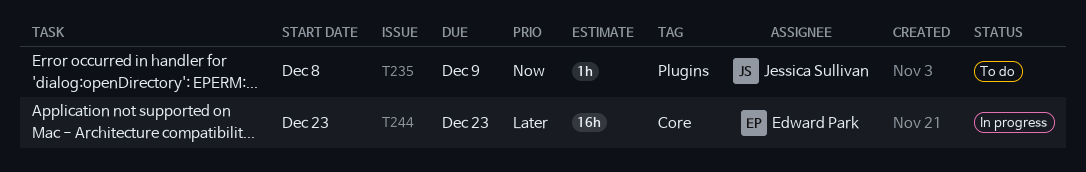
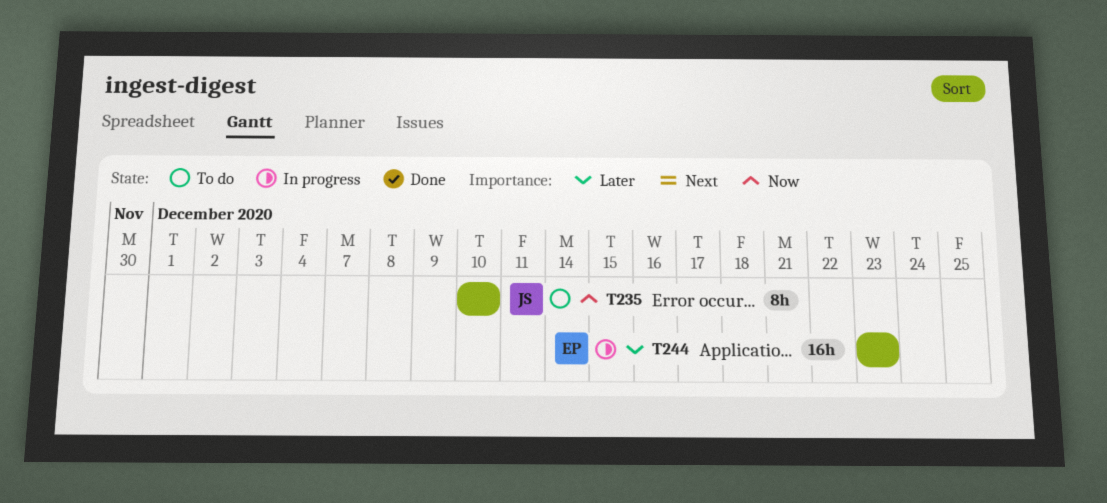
T235, estimate: 1h -> 8h
T235, start: Dec 8 -> Dec 10
T235, due: Dec 9 -> Dec 10

